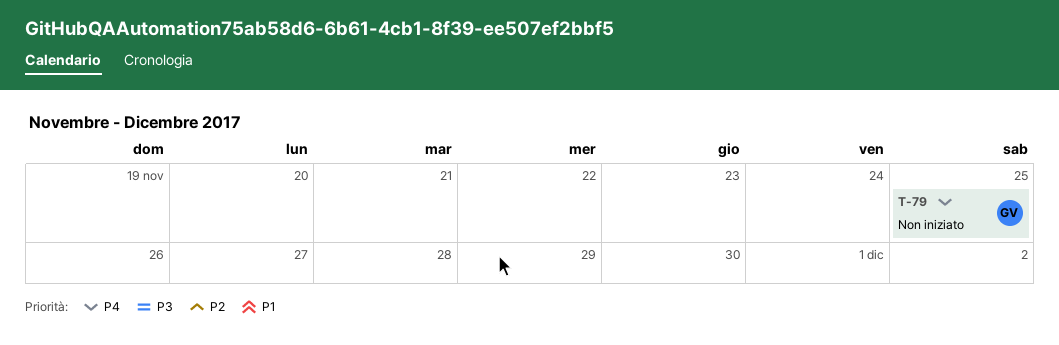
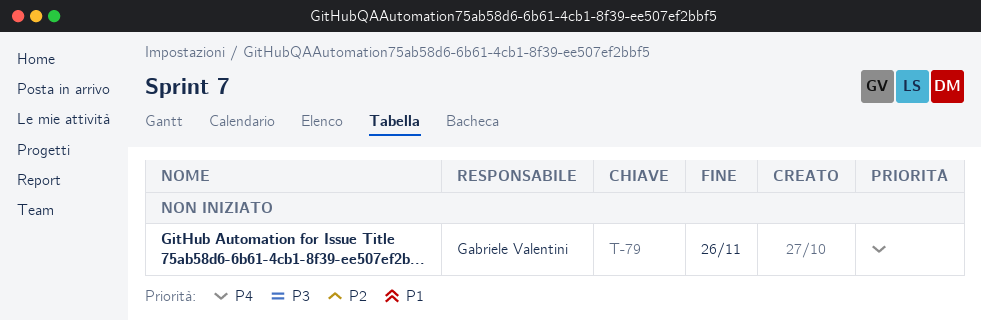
T-79, due: Nov 25 -> Nov 26

